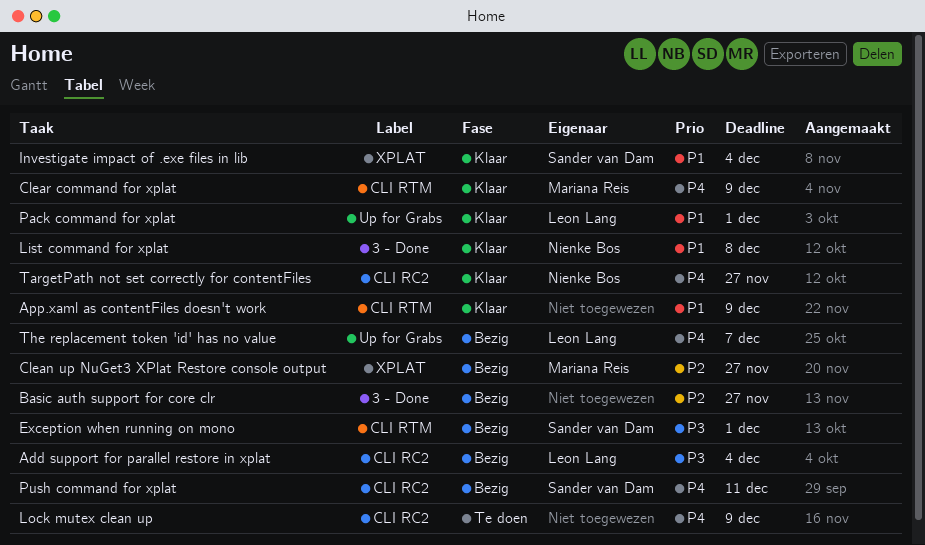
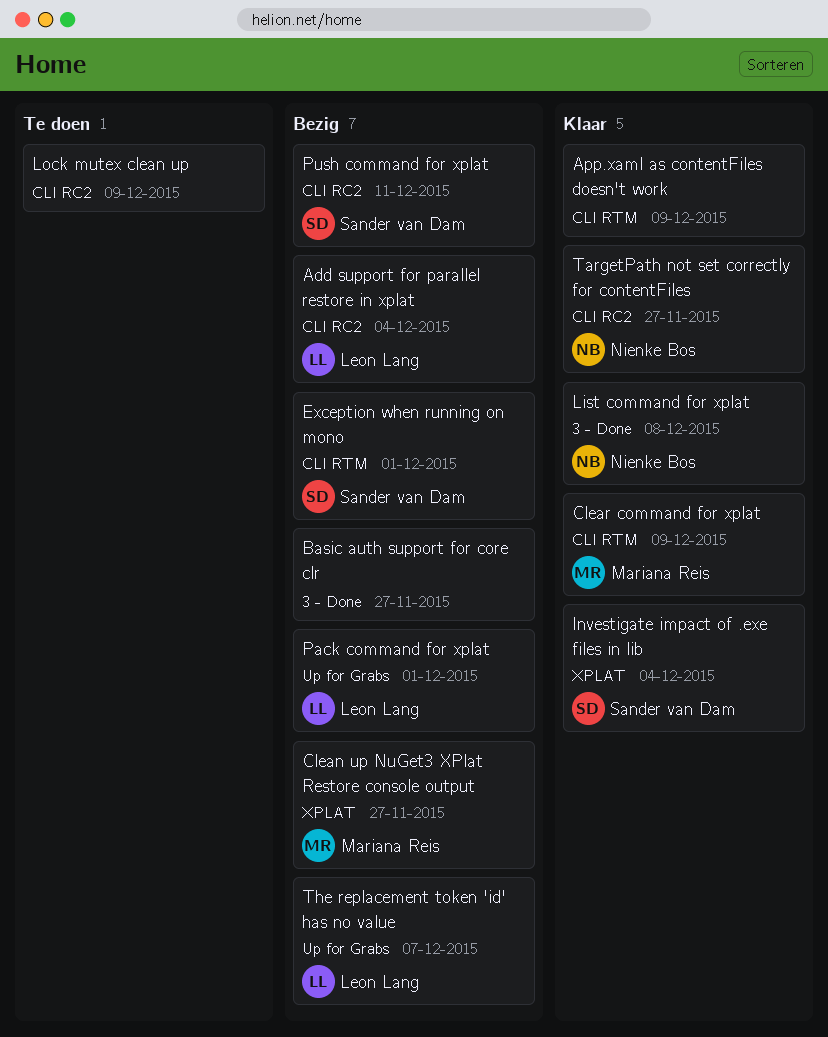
Pack command for xplat, status: Klaar -> Bezig

